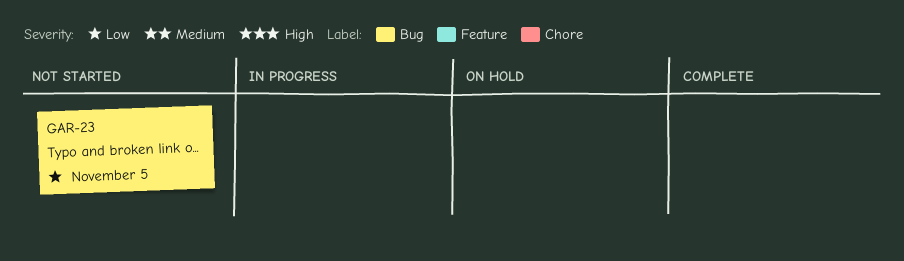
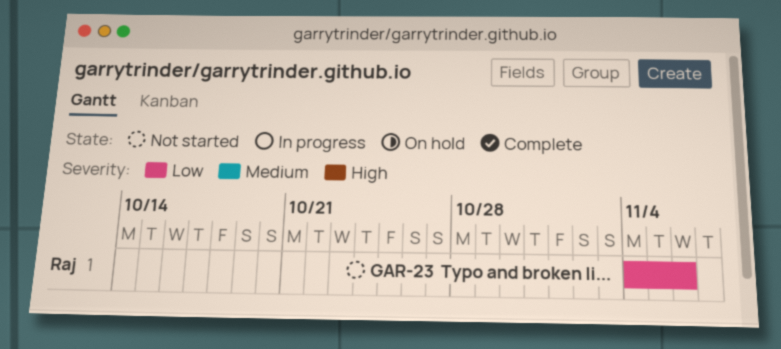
GAR-23, due: Nov 5 -> Nov 6

